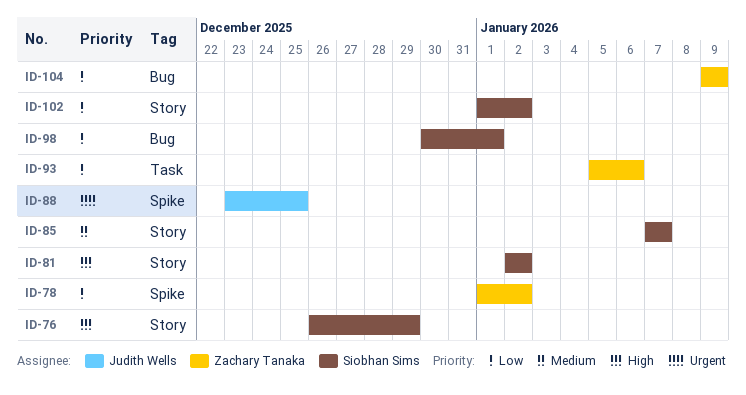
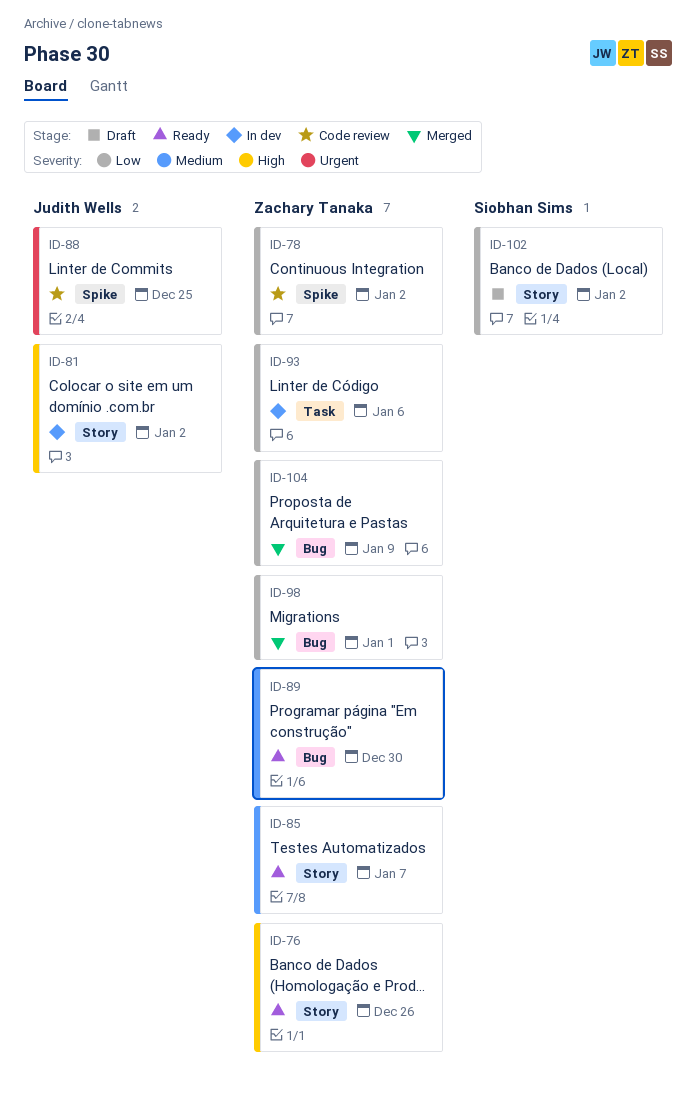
ID-76, owner: Siobhan Sims -> Zachary Tanaka
ID-76, due: Dec 29 -> Dec 26
ID-81, owner: Siobhan Sims -> Judith Wells
ID-85, owner: Siobhan Sims -> Zachary Tanaka
ID-89: none -> present
ID-98, owner: Siobhan Sims -> Zachary Tanaka

